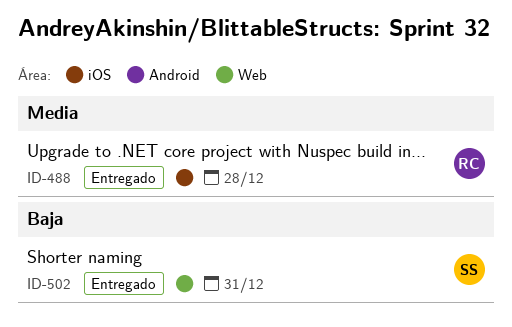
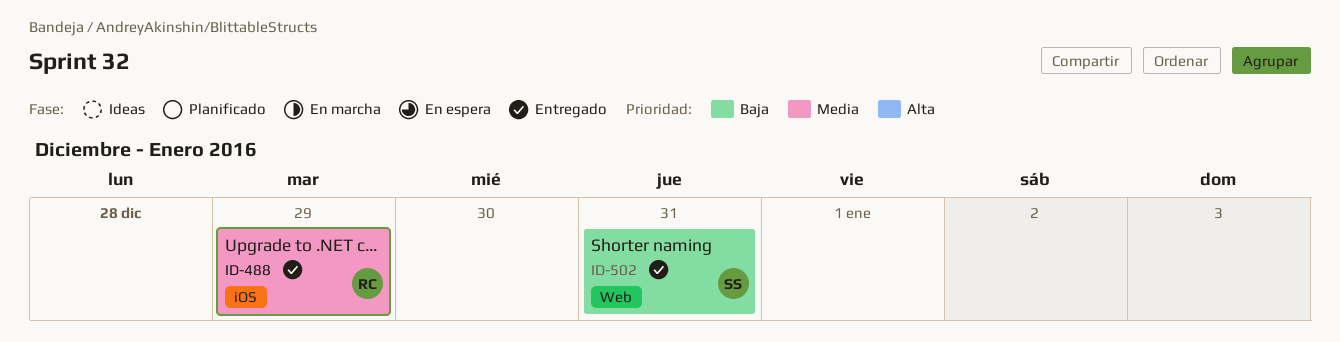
ID-488, due: Dec 28 -> Dec 29

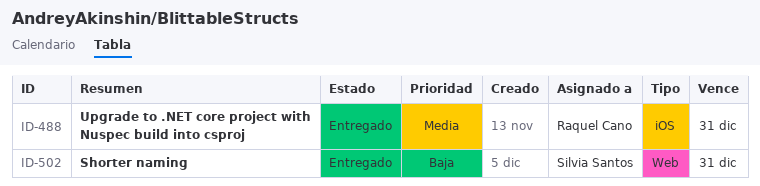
ID-488, due: Dec 29 -> Dec 31

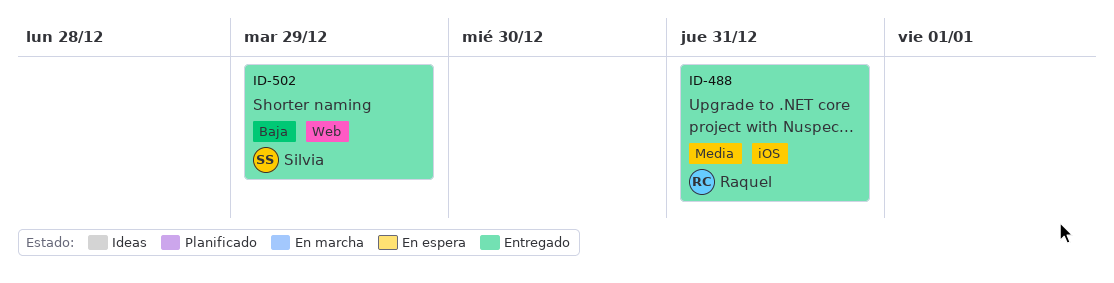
ID-502, due: Dec 31 -> Dec 29

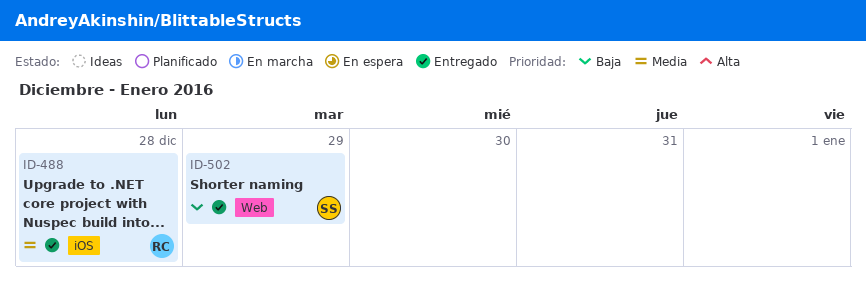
ID-488, due: Dec 31 -> Dec 28

